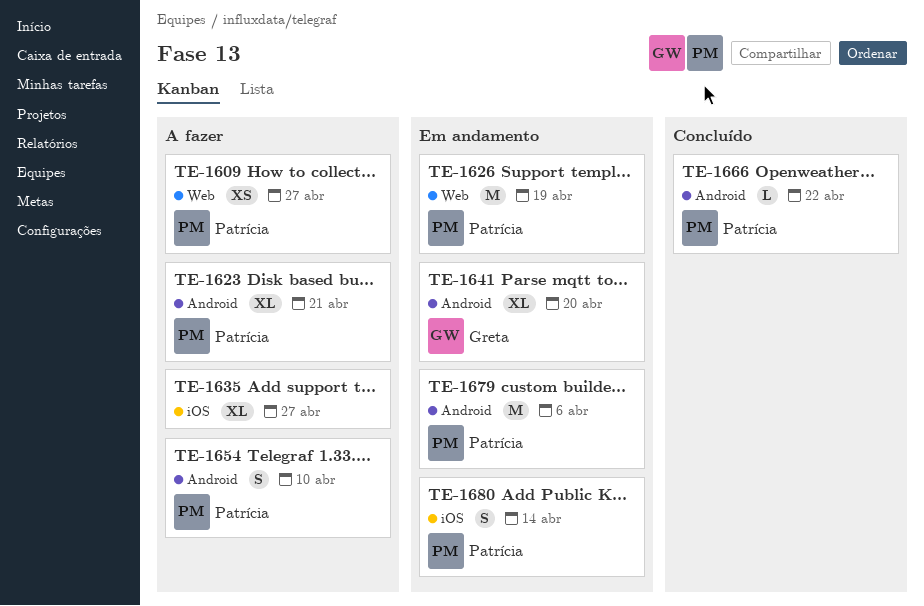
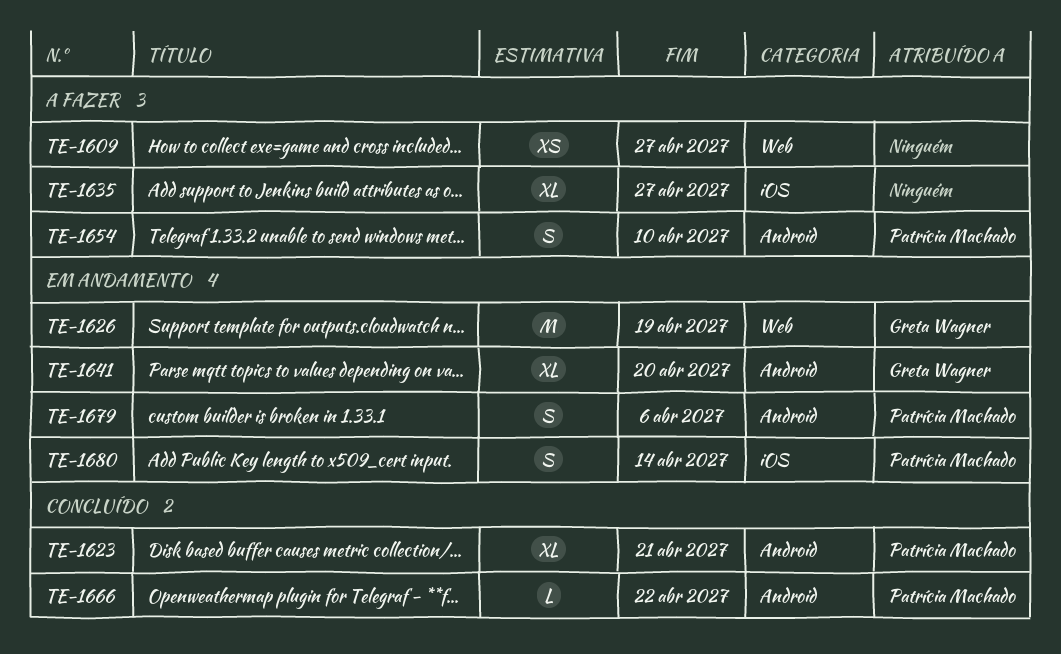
TE-1609, owner: Patrícia Machado -> none
TE-1623, status: A fazer -> Concluído
TE-1626, owner: Patrícia Machado -> Greta Wagner
TE-1679, estimate: M -> S

